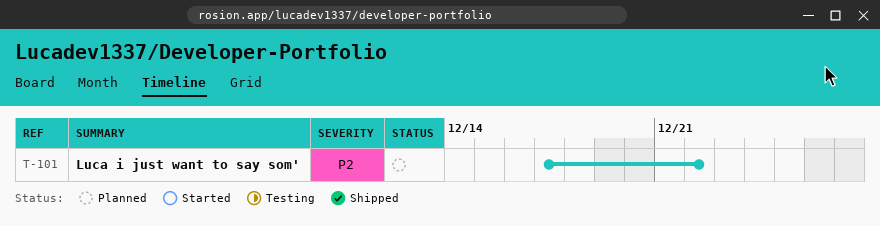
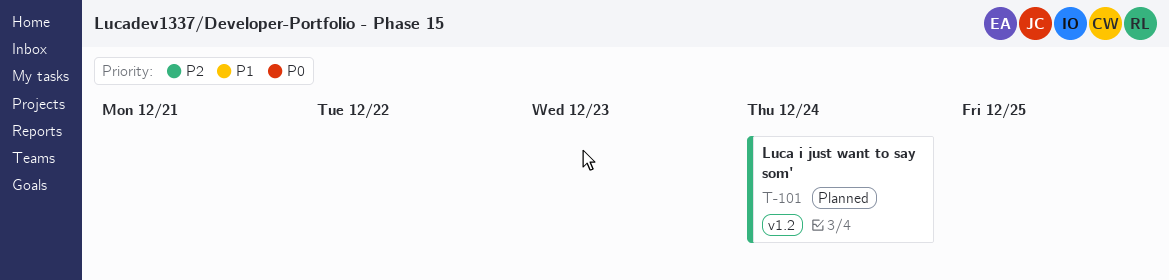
T-101, due: Dec 22 -> Dec 24

